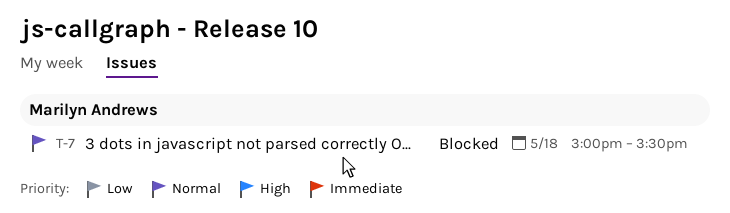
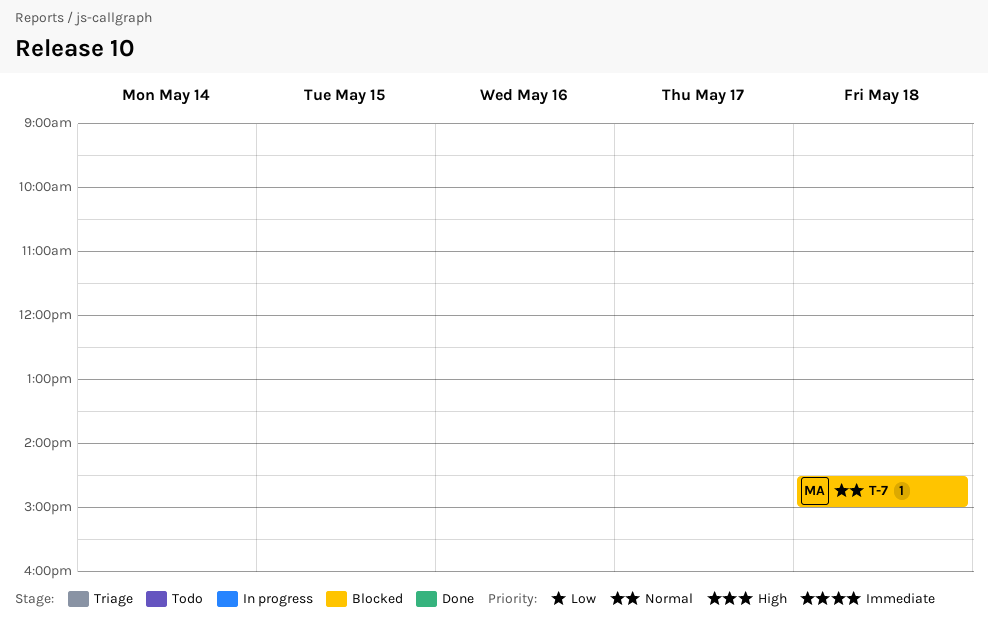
T-7, begins: 15:00 -> 14:30
T-7, ends: 15:30 -> 15:00

